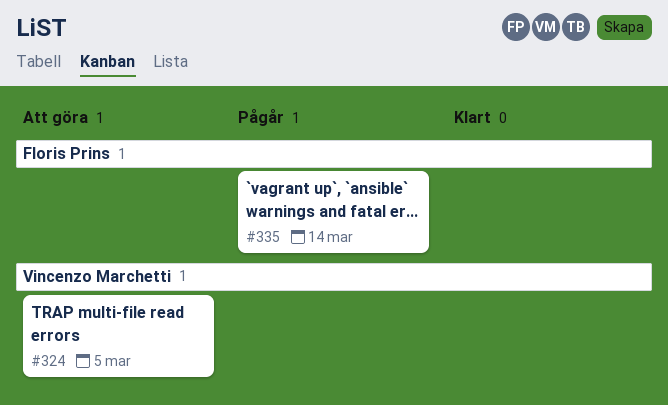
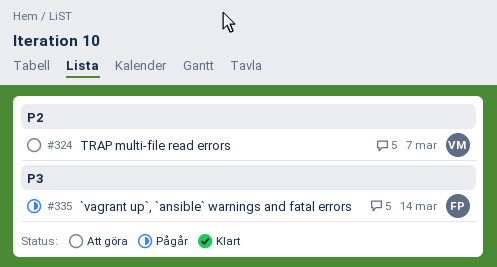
#324, due: Mar 5 -> Mar 7

